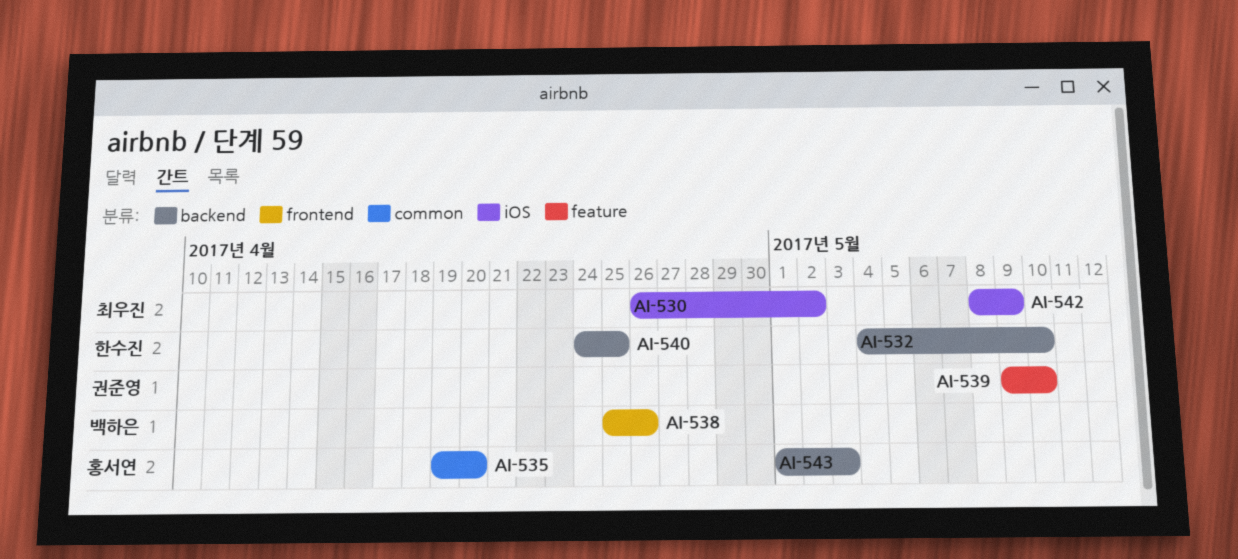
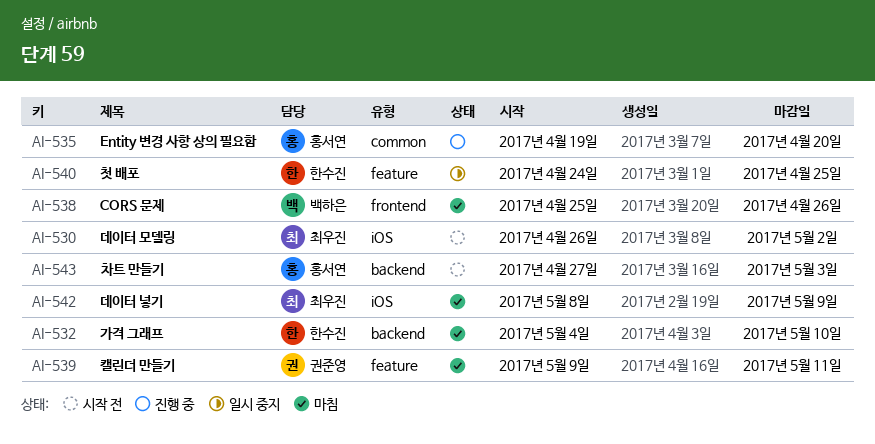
AI-539, due: May 10 -> May 11
AI-540, label: backend -> feature
AI-543, start: May 1 -> Apr 27

